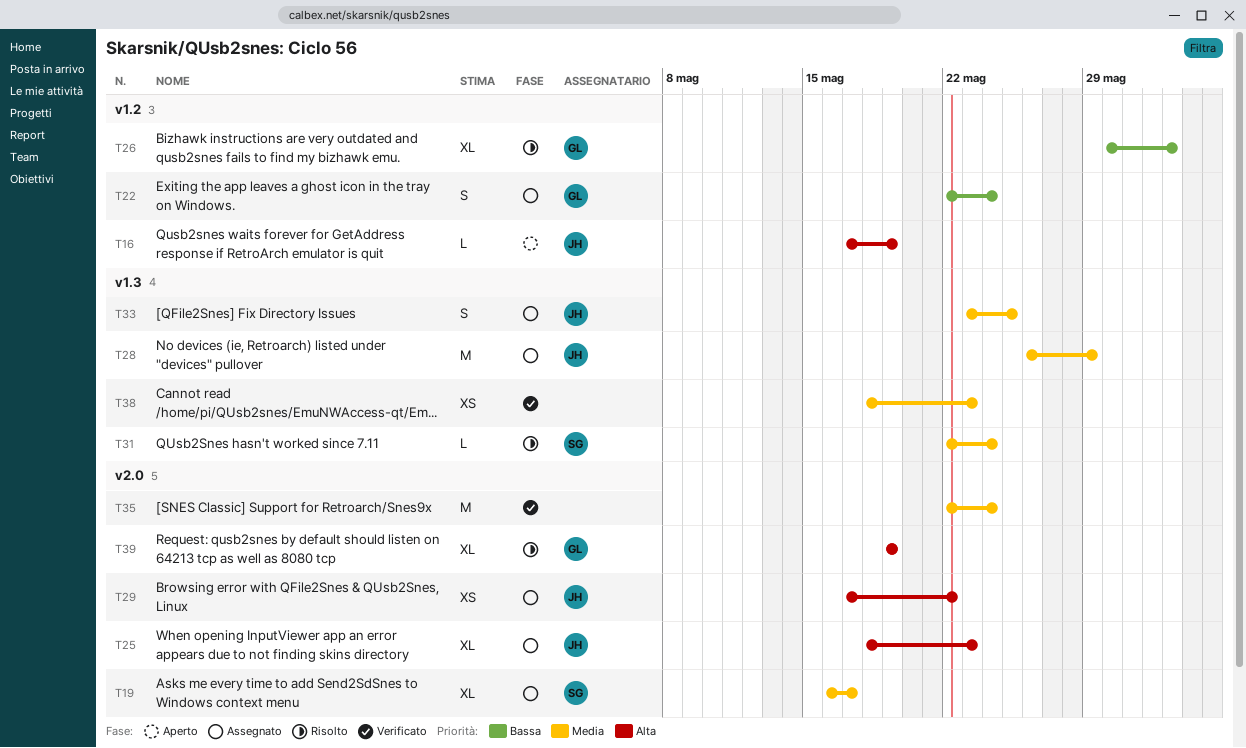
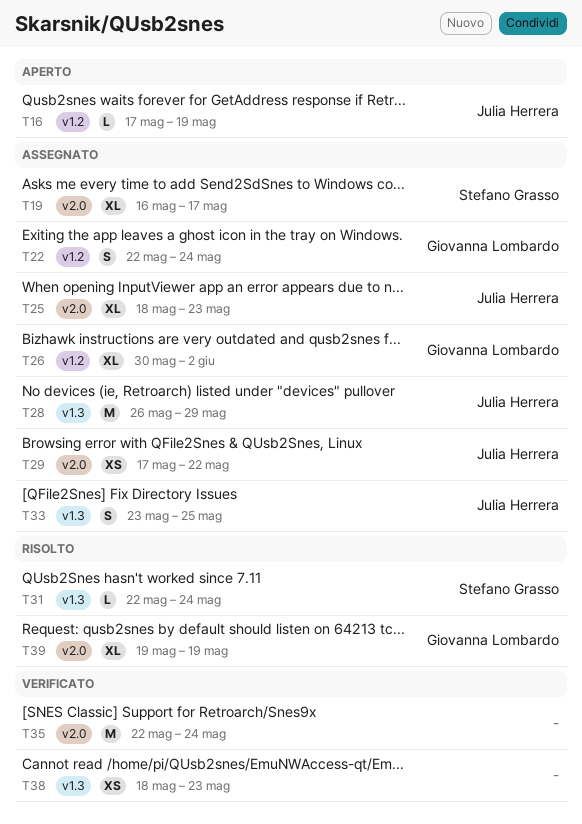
T26, status: Risolto -> Assegnato

